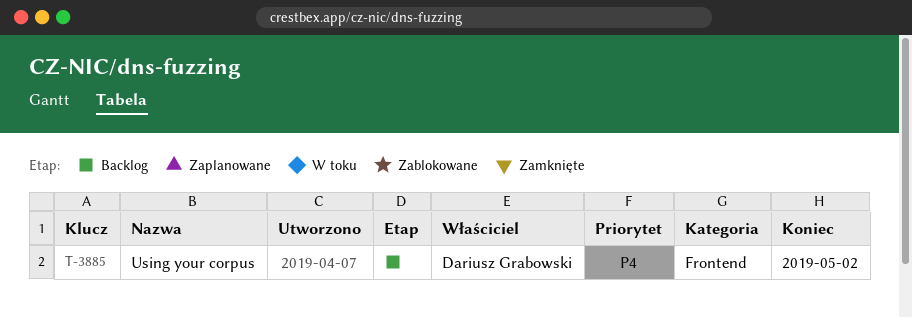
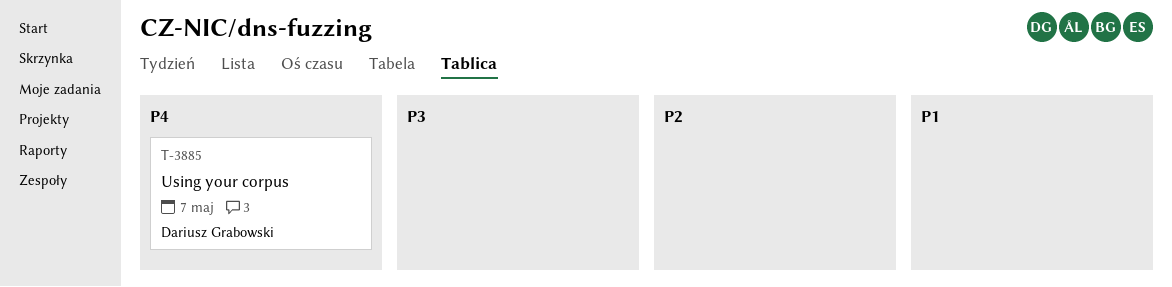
T-3885, due: May 2 -> May 7

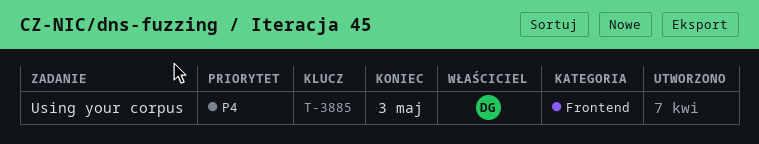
T-3885, due: May 7 -> May 3

